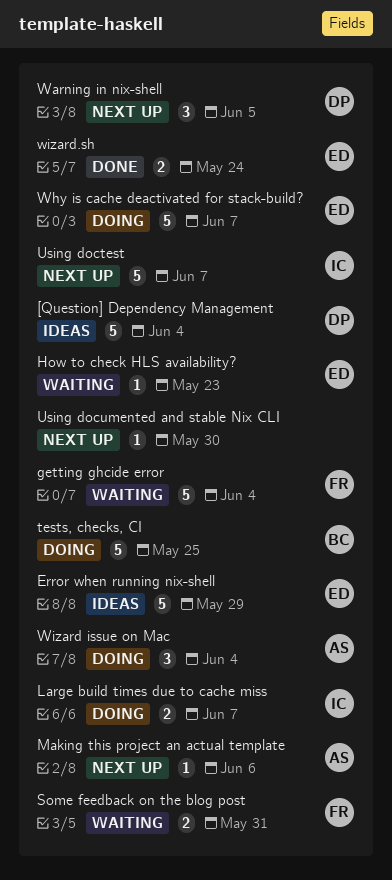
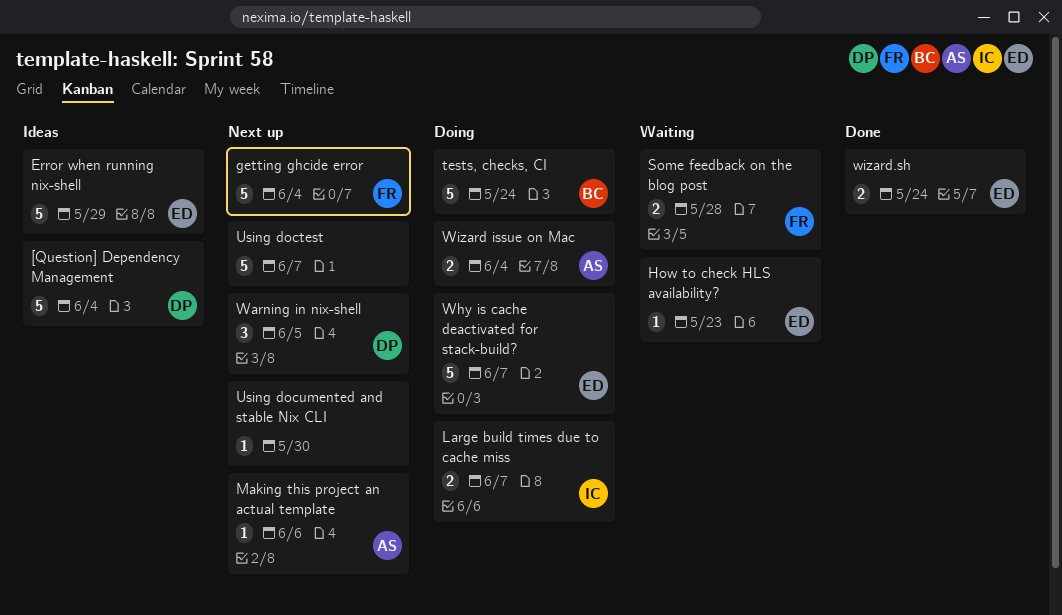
getting ghcide error, status: Waiting -> Next up
Some feedback on the blog post, due: May 31 -> May 28
tests, checks, CI, due: May 25 -> May 24
Using doctest, owner: IC -> none
Wizard issue on Mac, estimate: 3 -> 2

